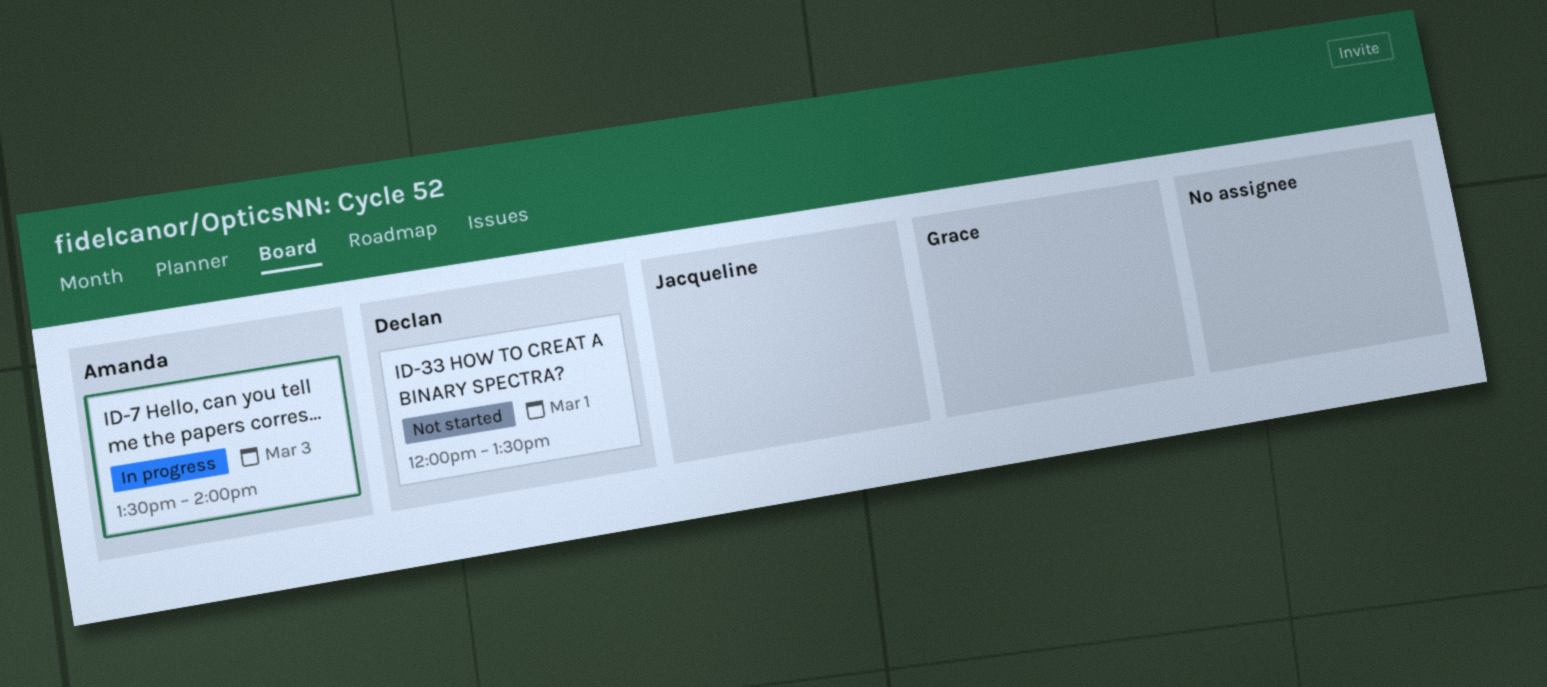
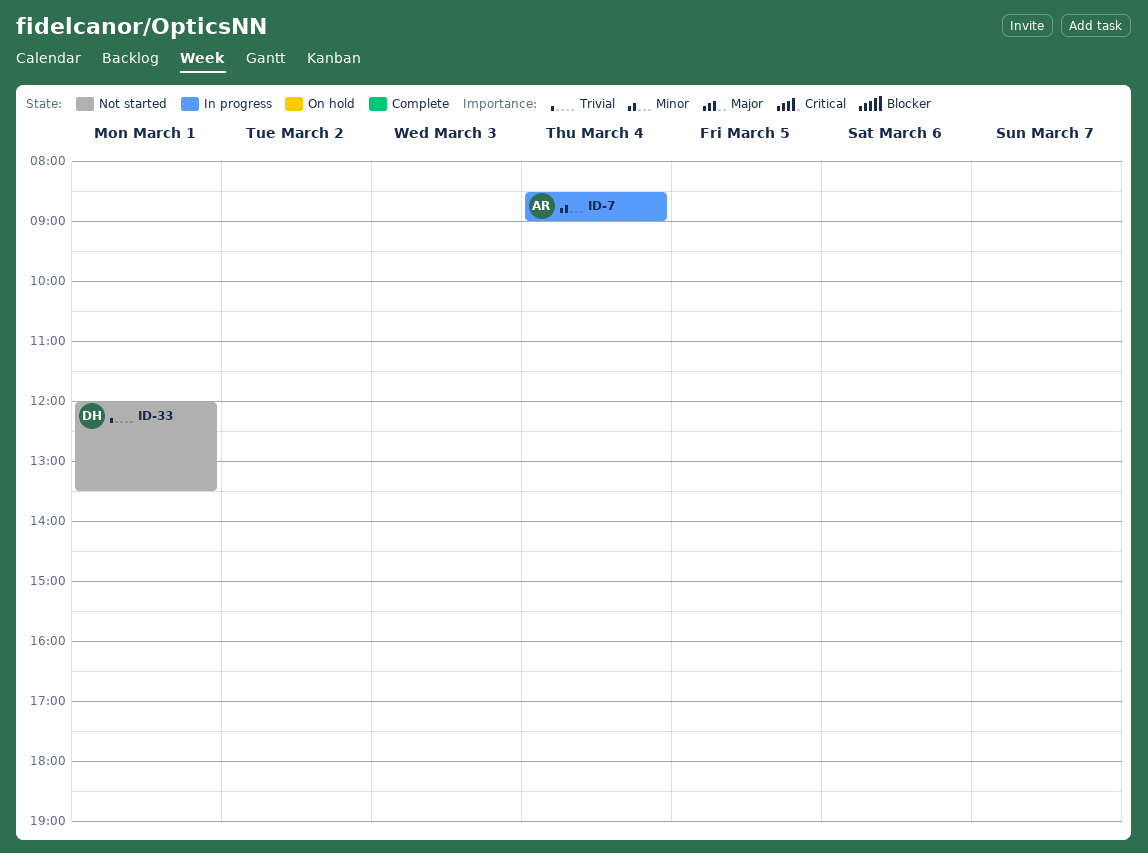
ID-7, day: Mar 3 -> Mar 4
ID-7, begins: 13:30 -> 08:30
ID-7, ends: 14:00 -> 09:00

